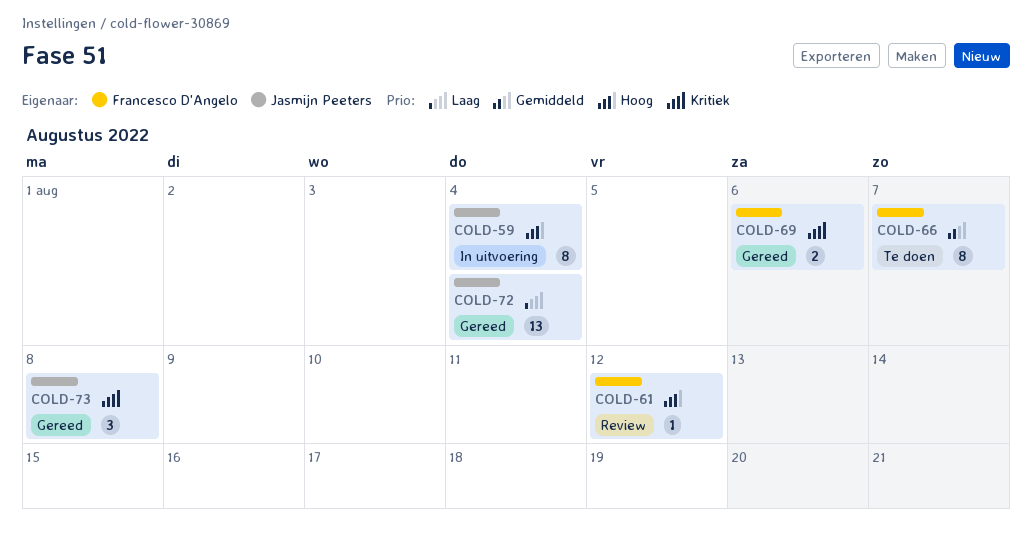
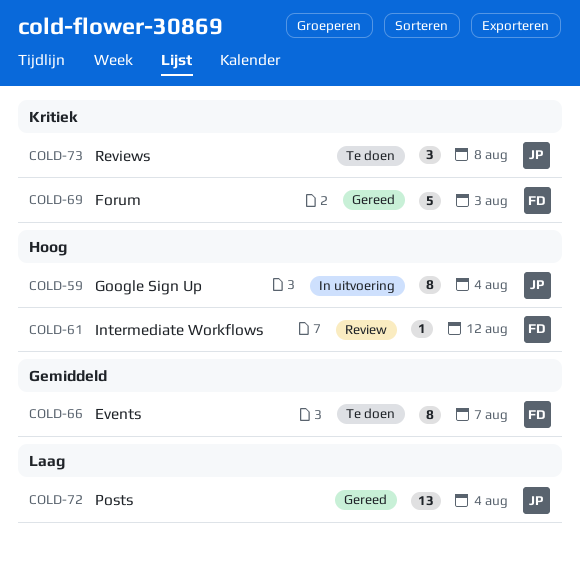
COLD-69, estimate: 2 -> 5
COLD-69, due: Aug 6 -> Aug 3
COLD-73, status: Gereed -> Te doen

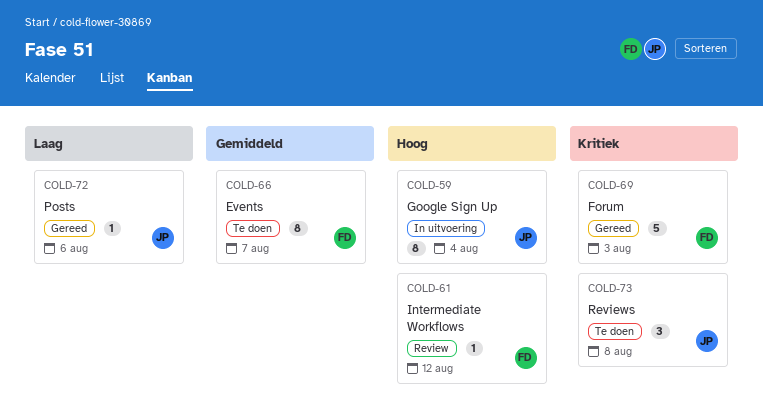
COLD-72, estimate: 13 -> 1
COLD-72, due: Aug 4 -> Aug 6

